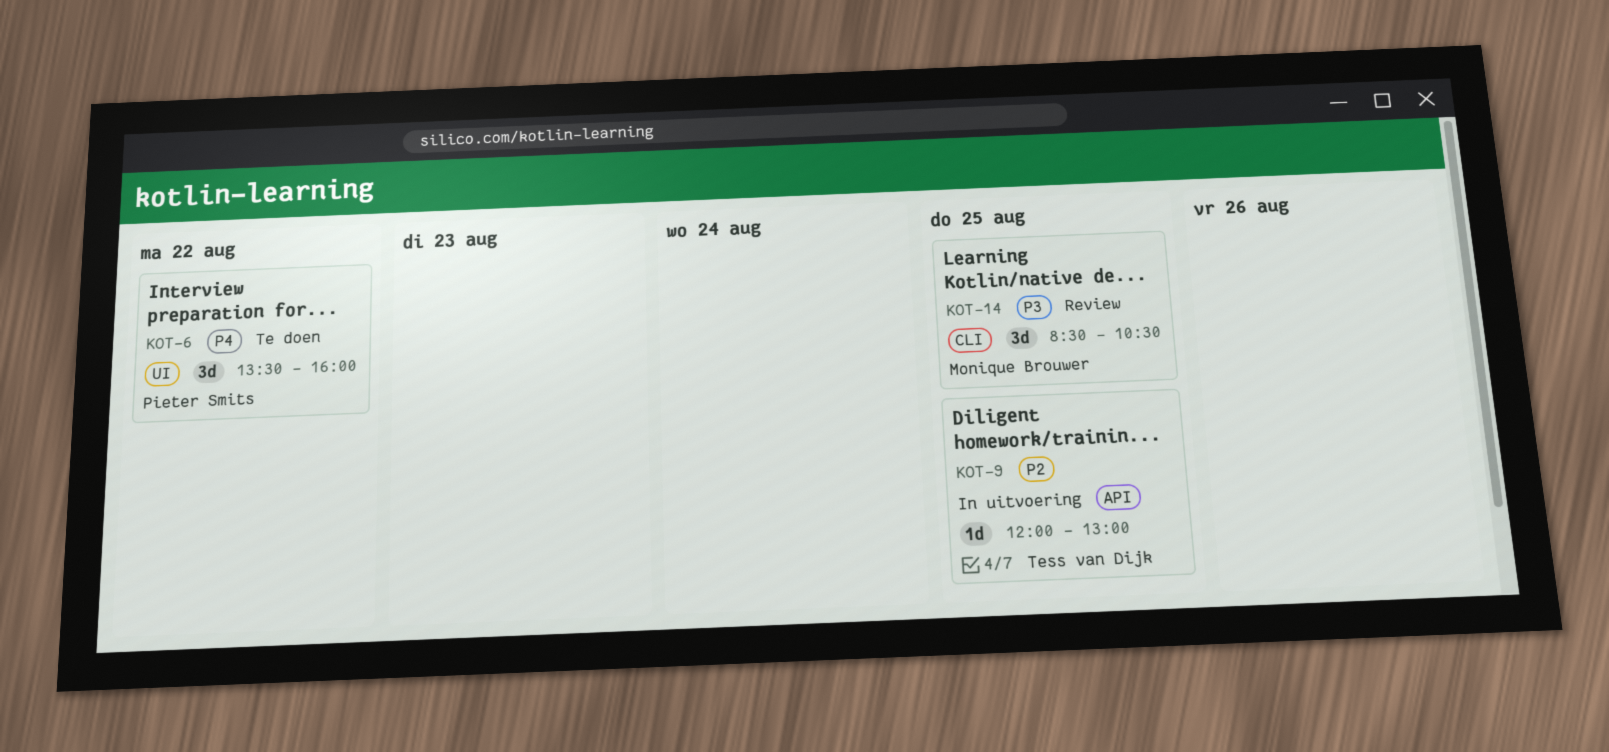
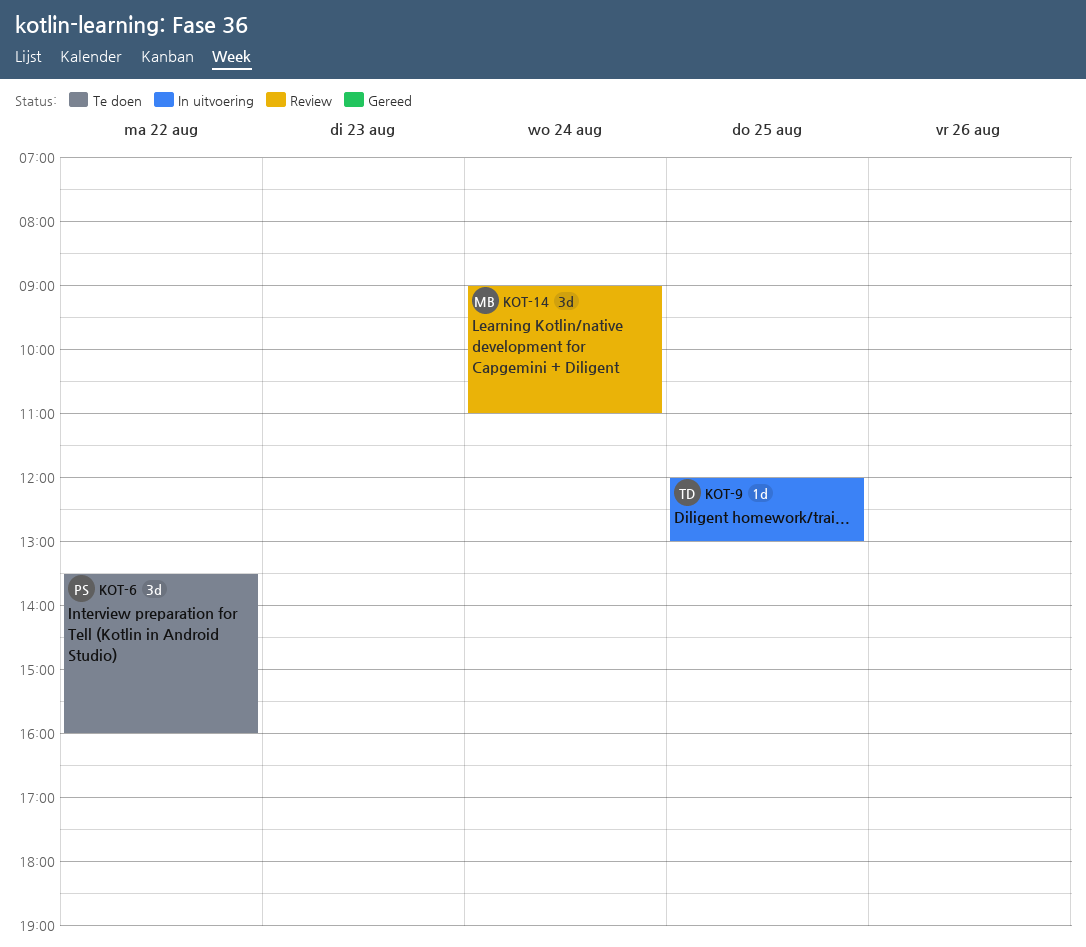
KOT-14, day: Aug 25 -> Aug 24
KOT-14, begins: 08:30 -> 09:00
KOT-14, ends: 10:30 -> 11:00

